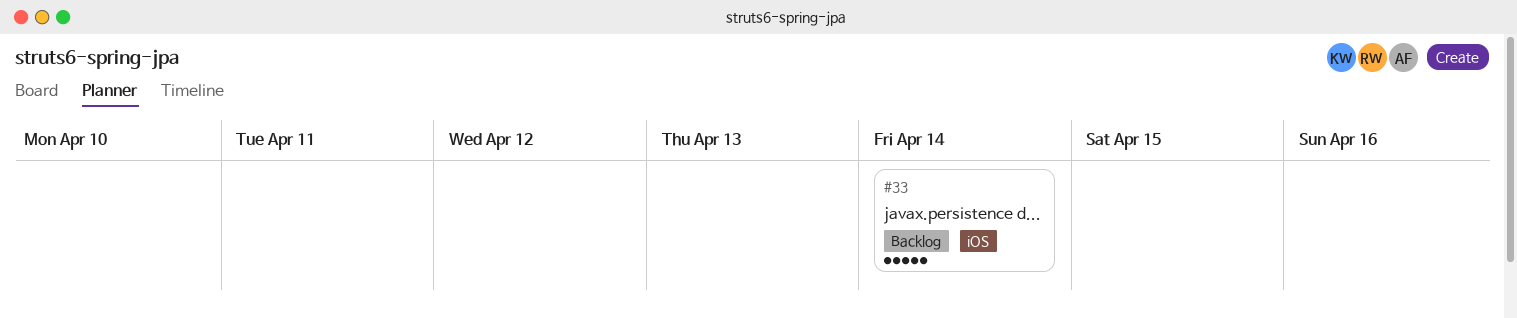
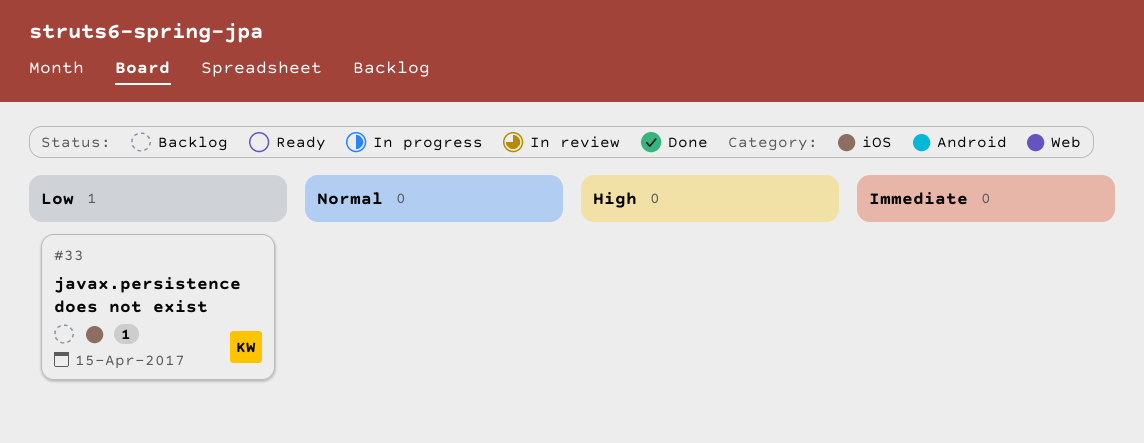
#33, estimate: 5 -> 1
#33, due: Apr 14 -> Apr 15

